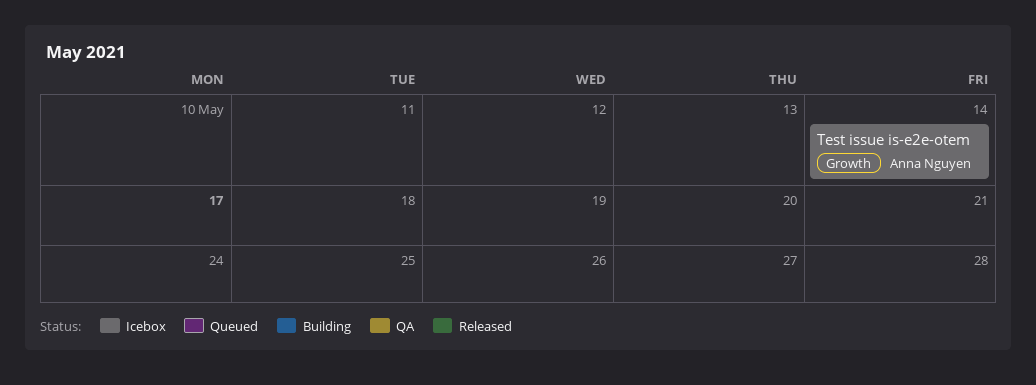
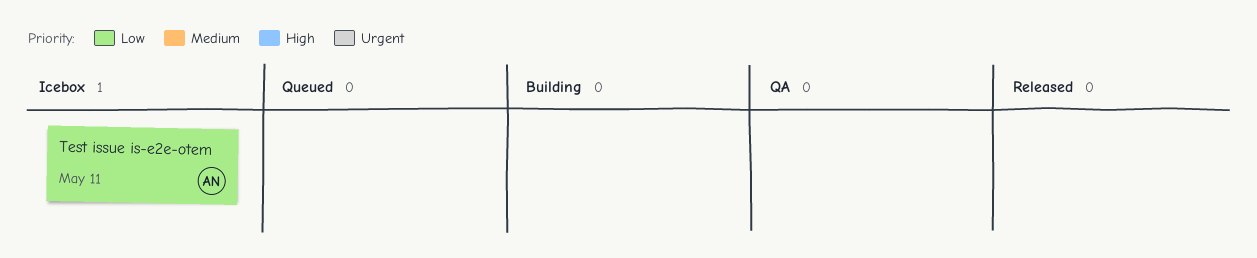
Test issue is-e2e-otem, due: May 14 -> May 11

